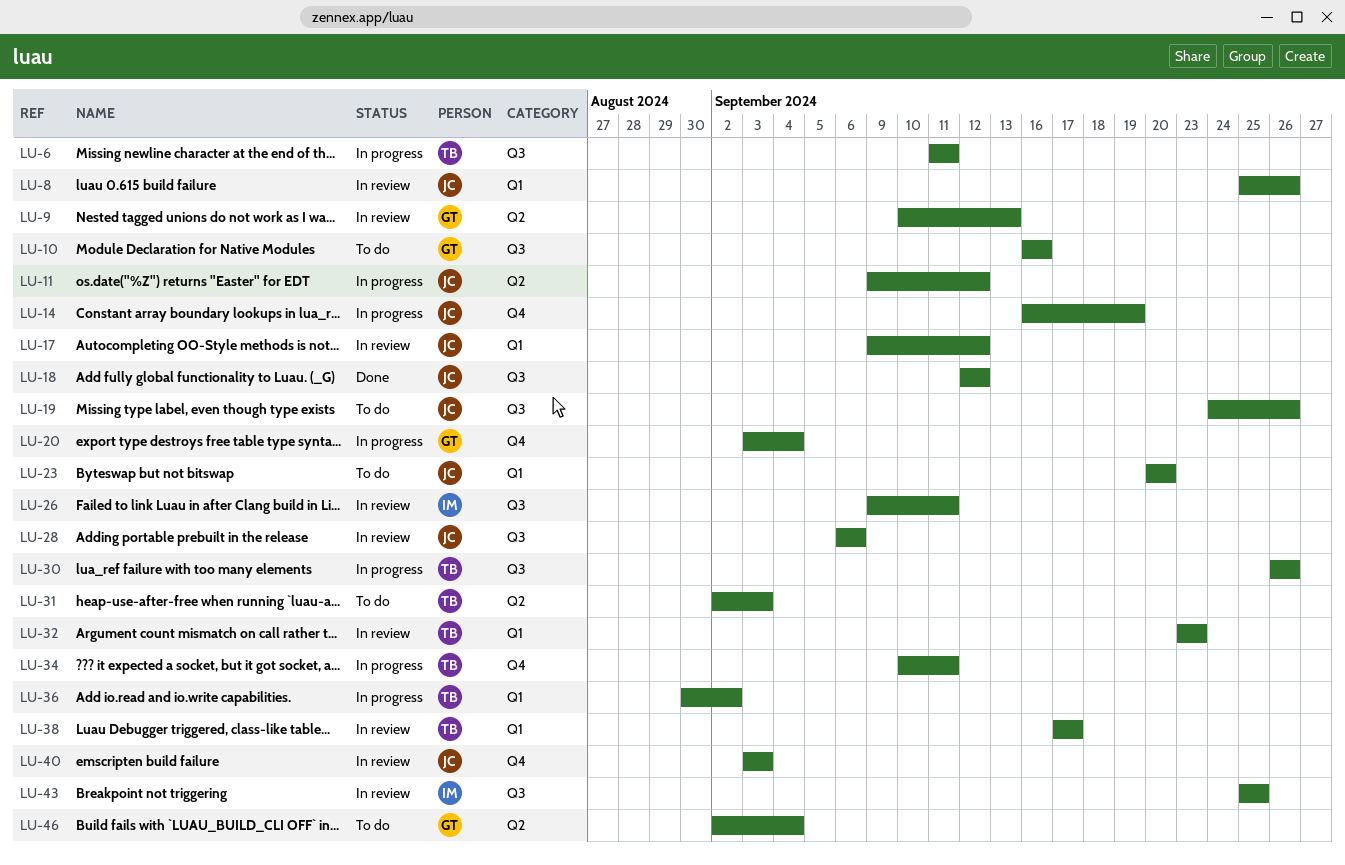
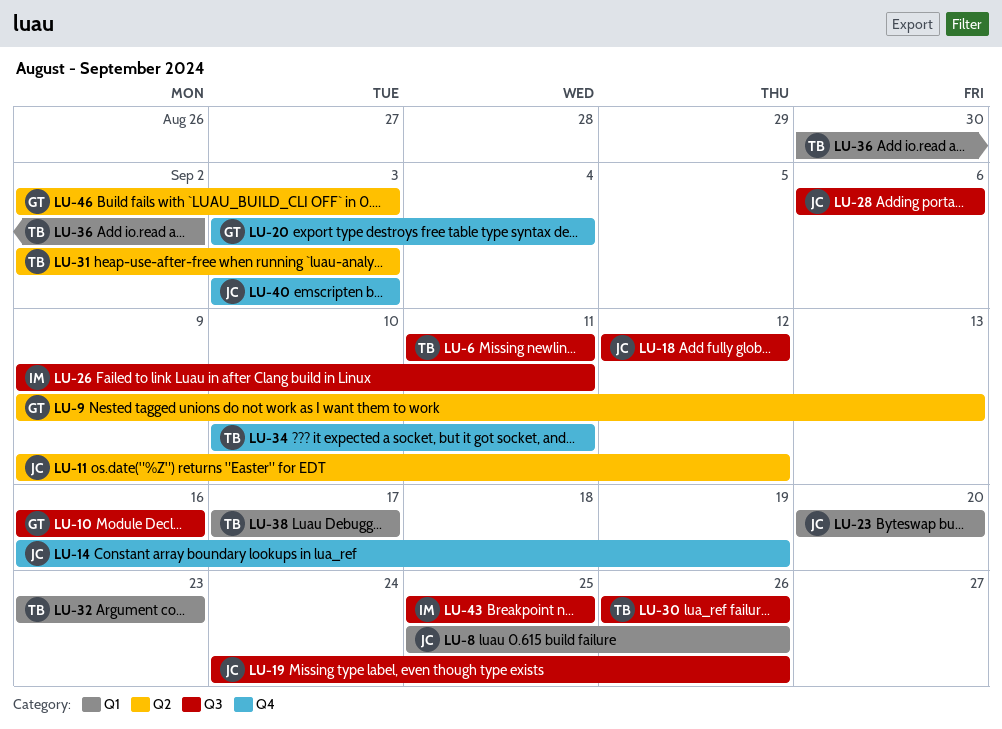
LU-9, start: Sep 10 -> Sep 9
LU-17: present -> none
LU-46, due: Sep 4 -> Sep 3

